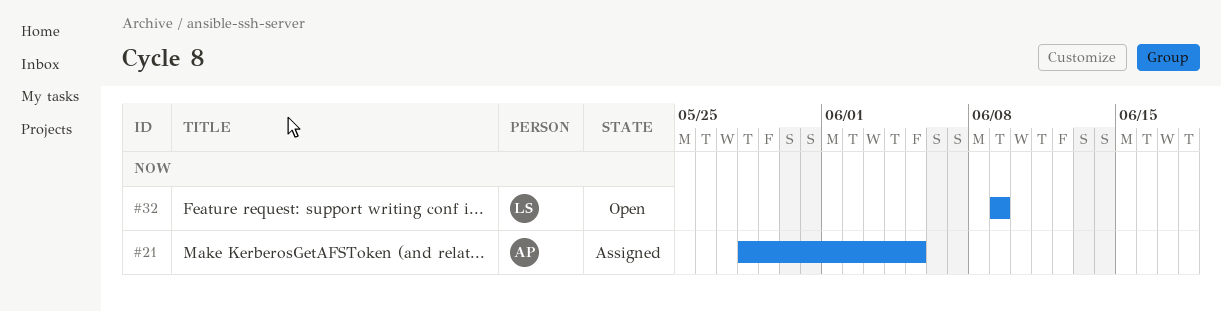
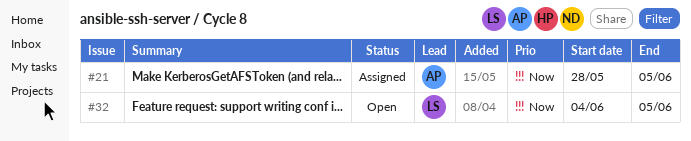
#32, start: Jun 9 -> Jun 4
#32, due: Jun 9 -> Jun 5

